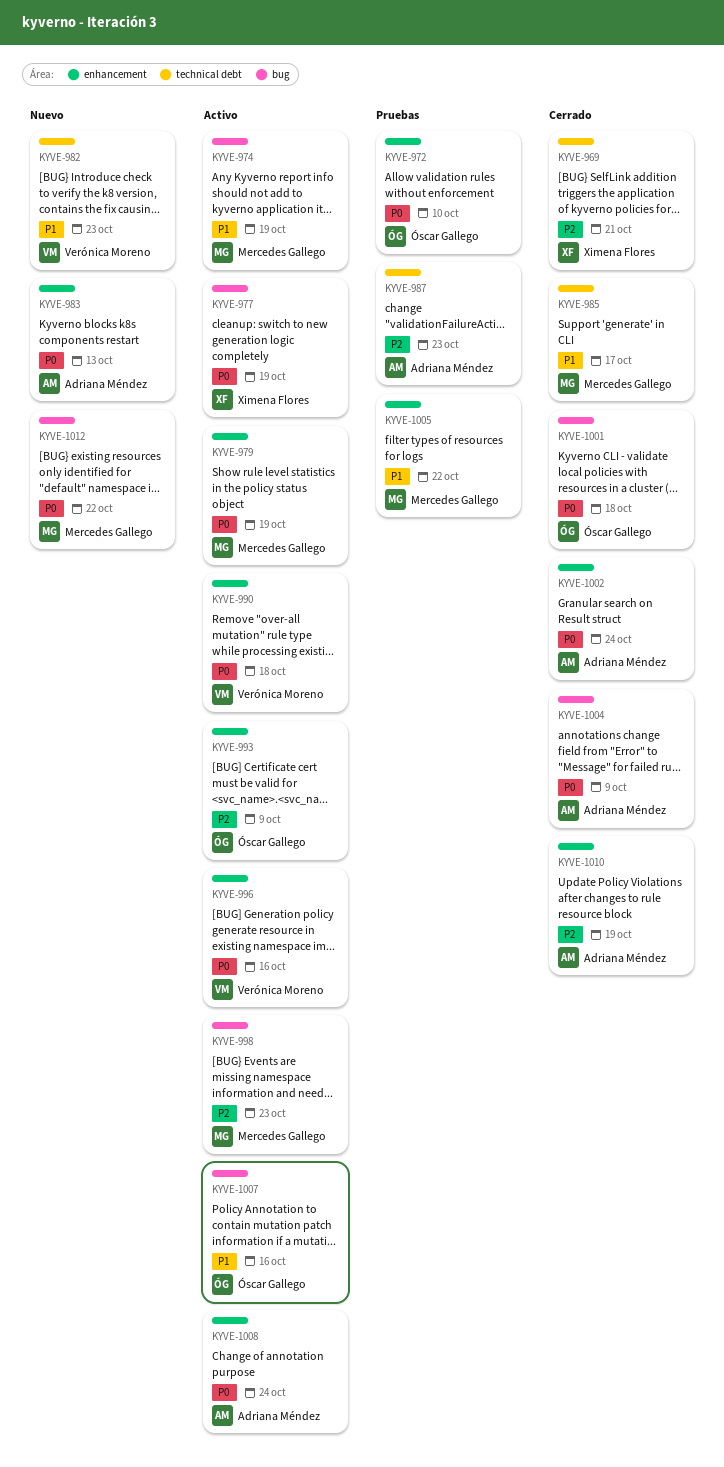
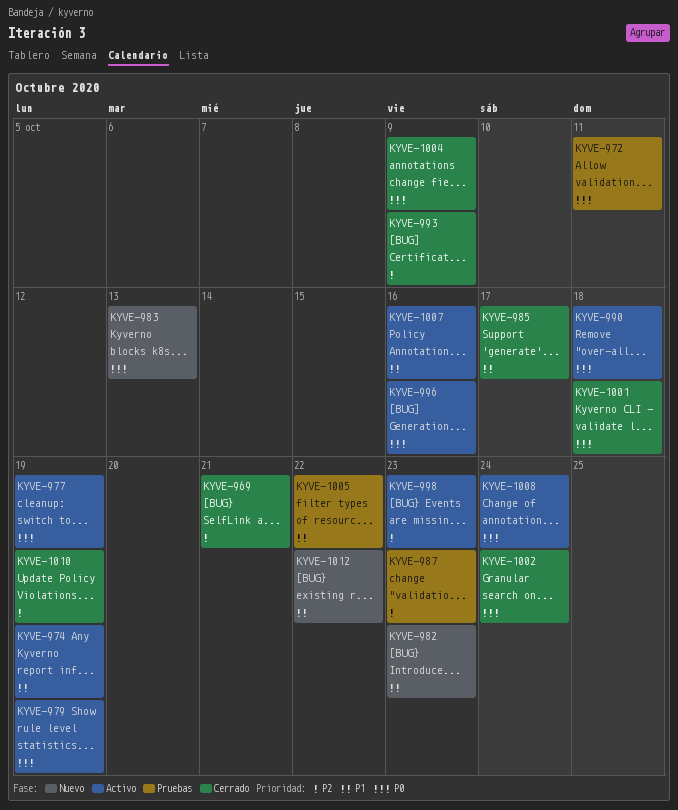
KYVE-972, due: Oct 10 -> Oct 11
KYVE-993, status: Activo -> Cerrado
KYVE-1012, priority: P0 -> P1

